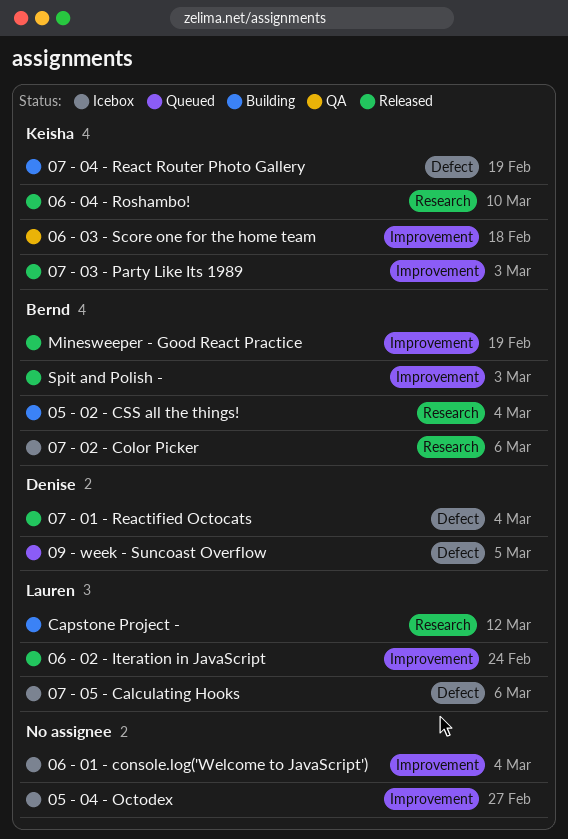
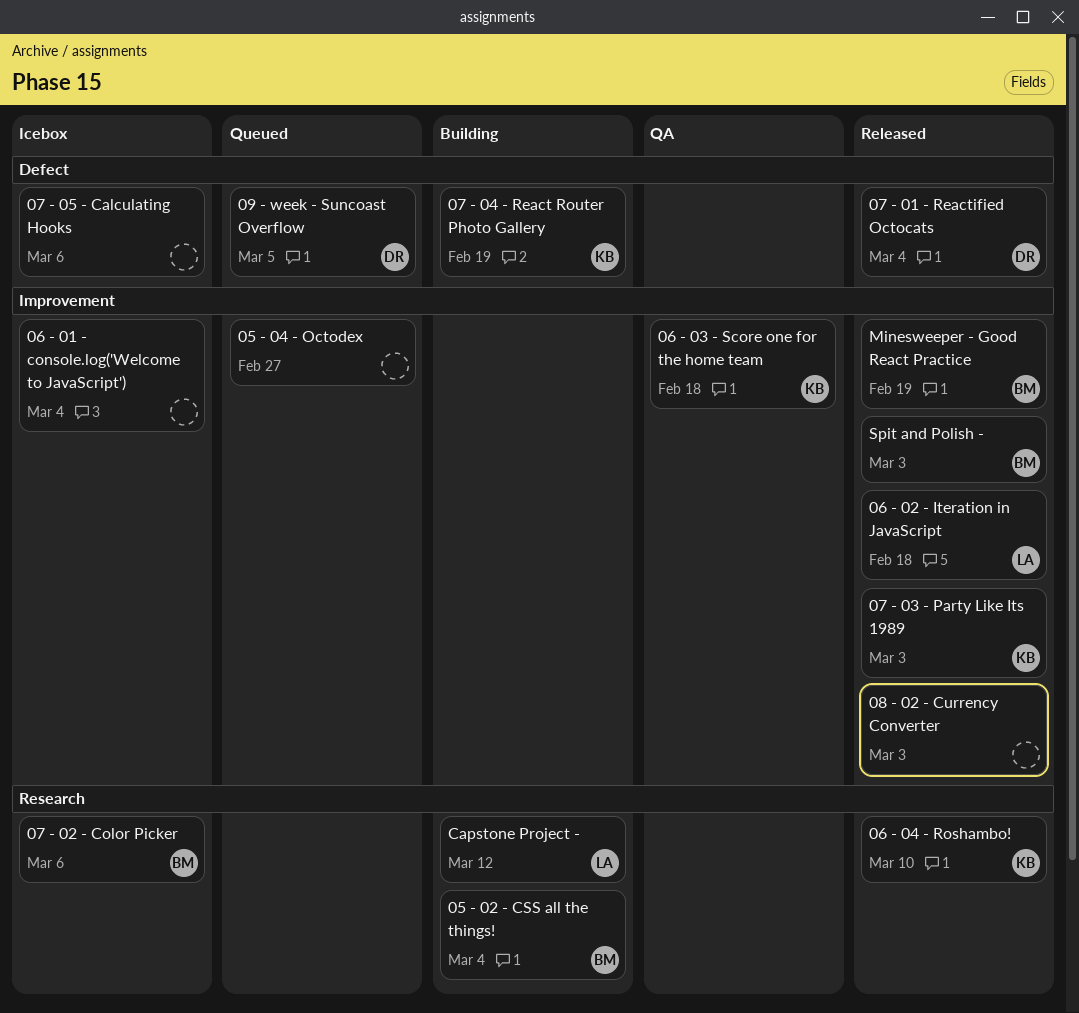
05 - 04 - Octodex, status: Icebox -> Queued
06 - 02 - Iteration in JavaScript, due: Feb 24 -> Feb 18
07 - 05 - Calculating Hooks, owner: Lauren -> none
08 - 02 - Currency Converter: none -> present

